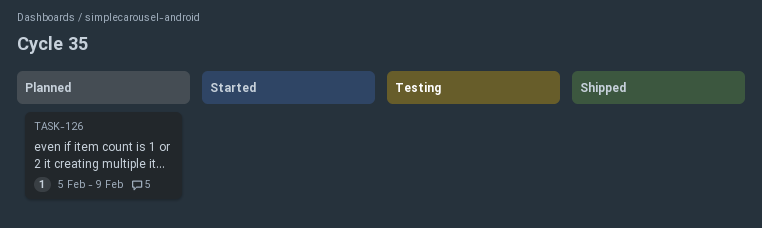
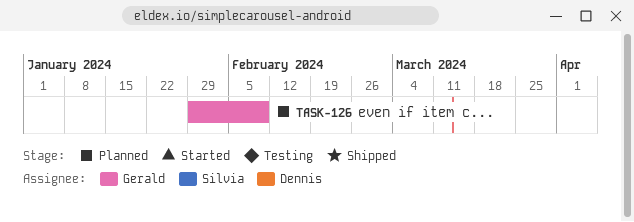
TASK-126, start: Feb 5 -> Jan 29

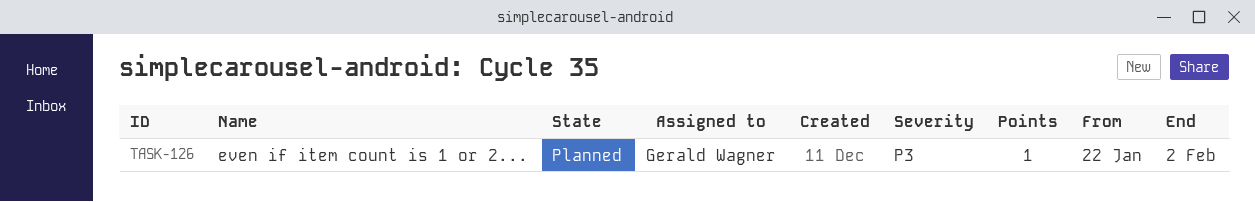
TASK-126, start: Jan 29 -> Jan 22
TASK-126, due: Feb 9 -> Feb 2

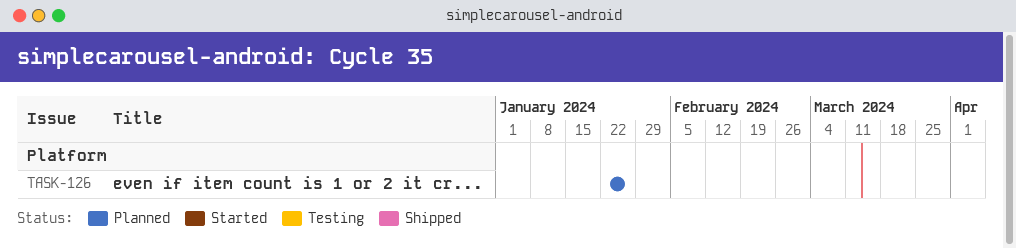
TASK-126, due: Feb 2 -> Jan 26

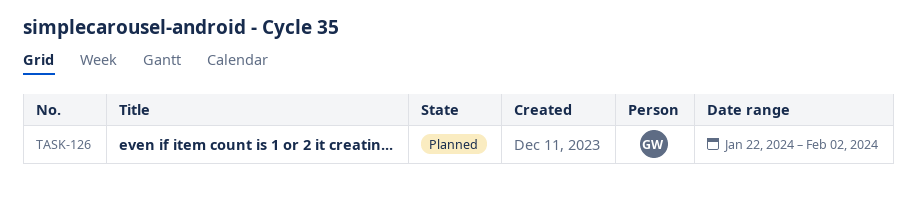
TASK-126, due: Jan 26 -> Feb 2

